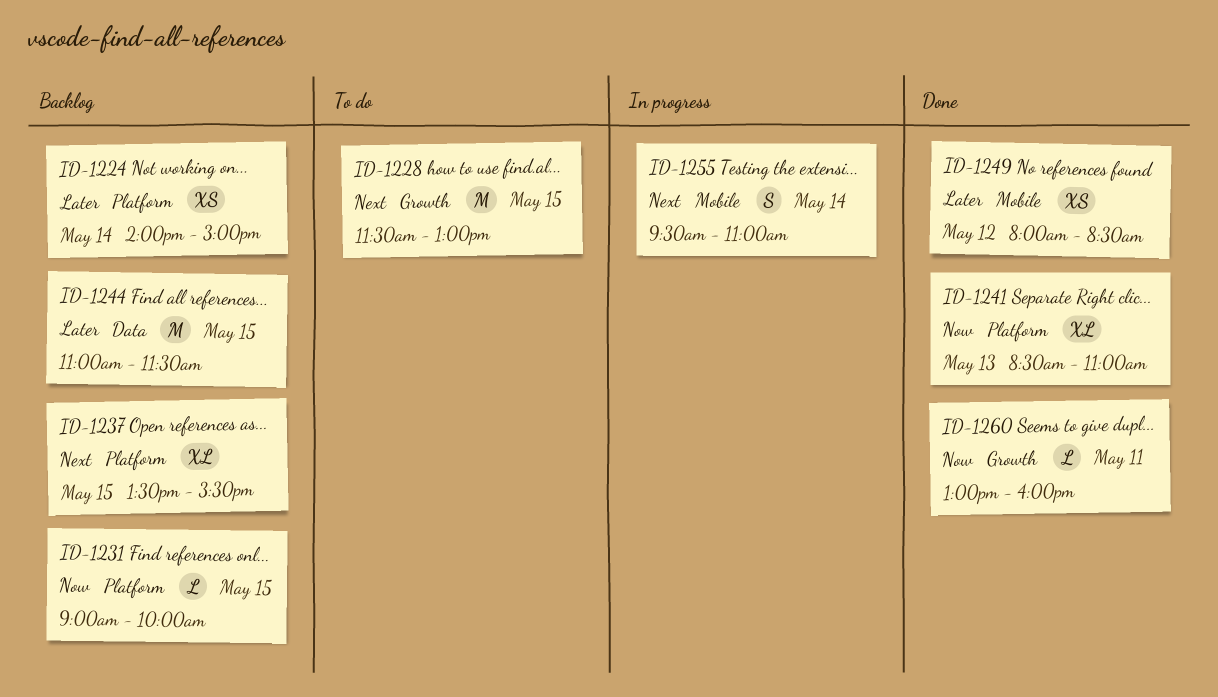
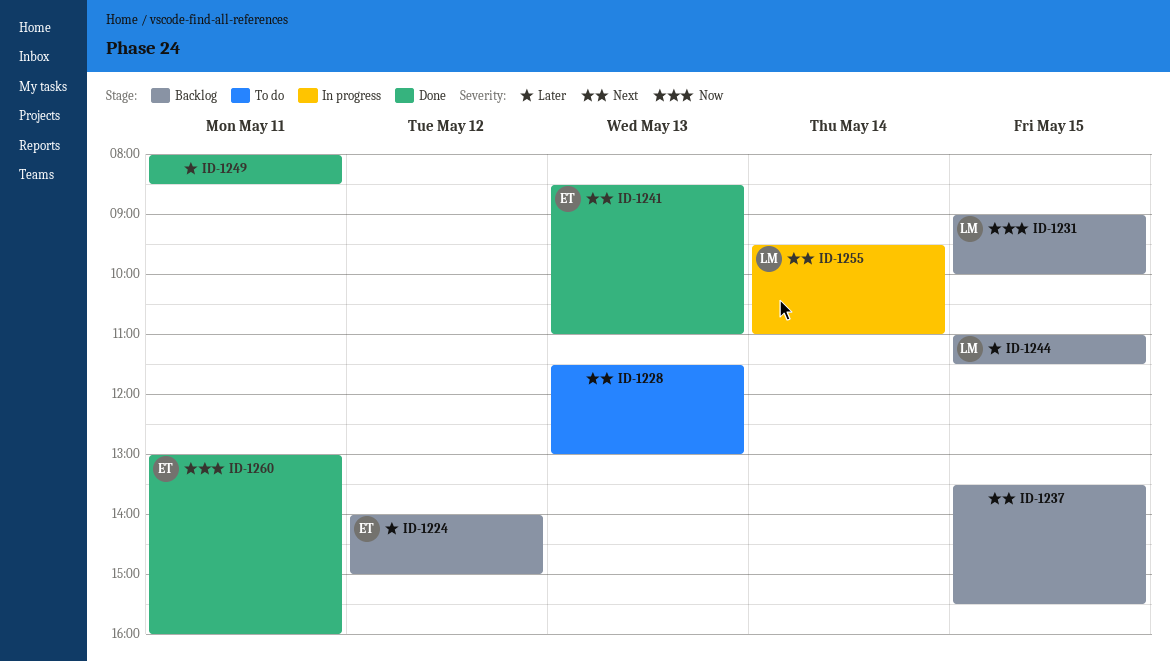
ID-1224, day: May 14 -> May 12
ID-1228, day: May 15 -> May 13
ID-1241, priority: Now -> Next
ID-1249, day: May 12 -> May 11

